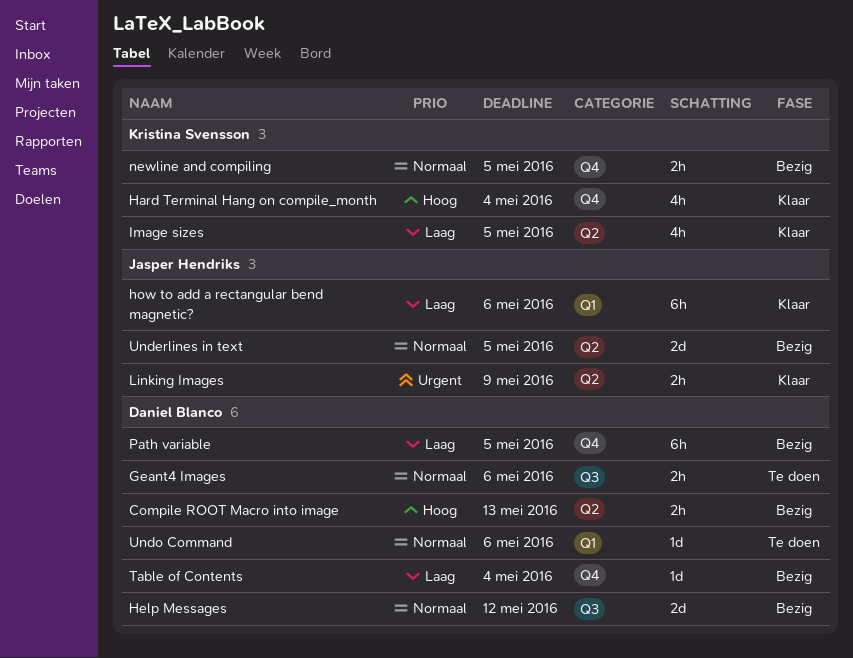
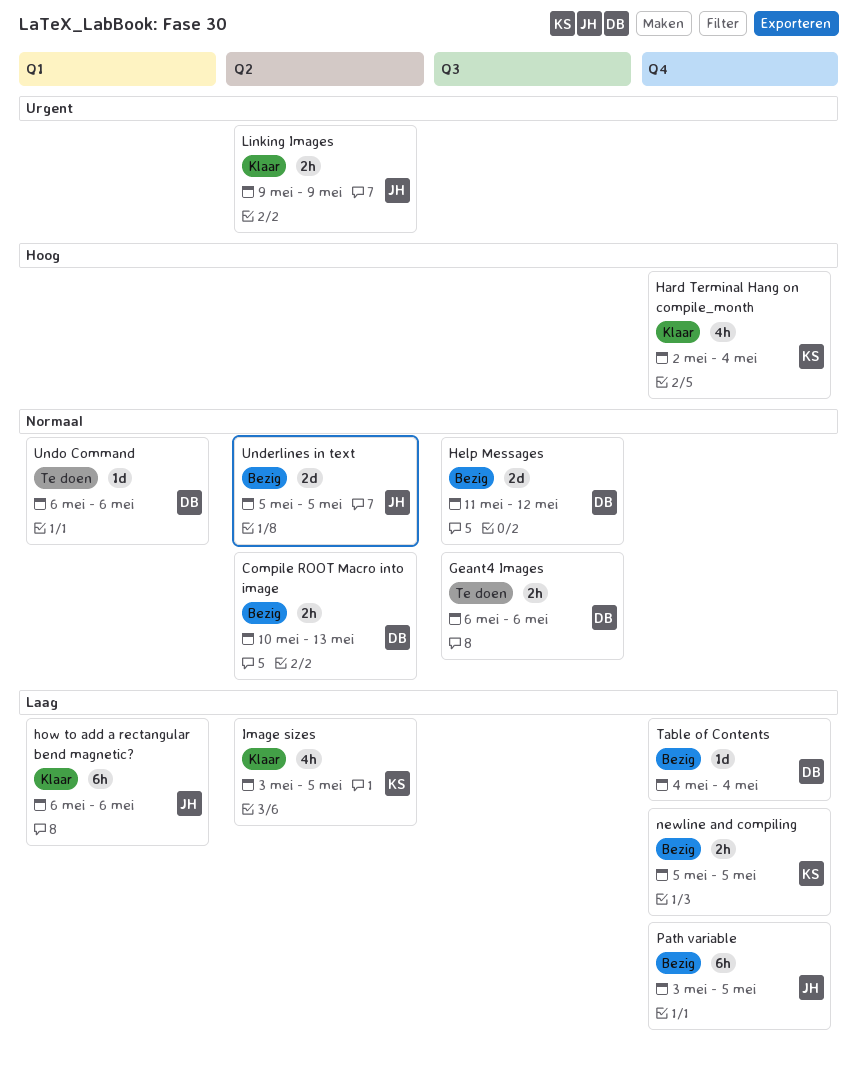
Compile ROOT Macro into image, priority: Hoog -> Normaal
newline and compiling, priority: Normaal -> Laag
Path variable, owner: Daniel Blanco -> Jasper Hendriks

